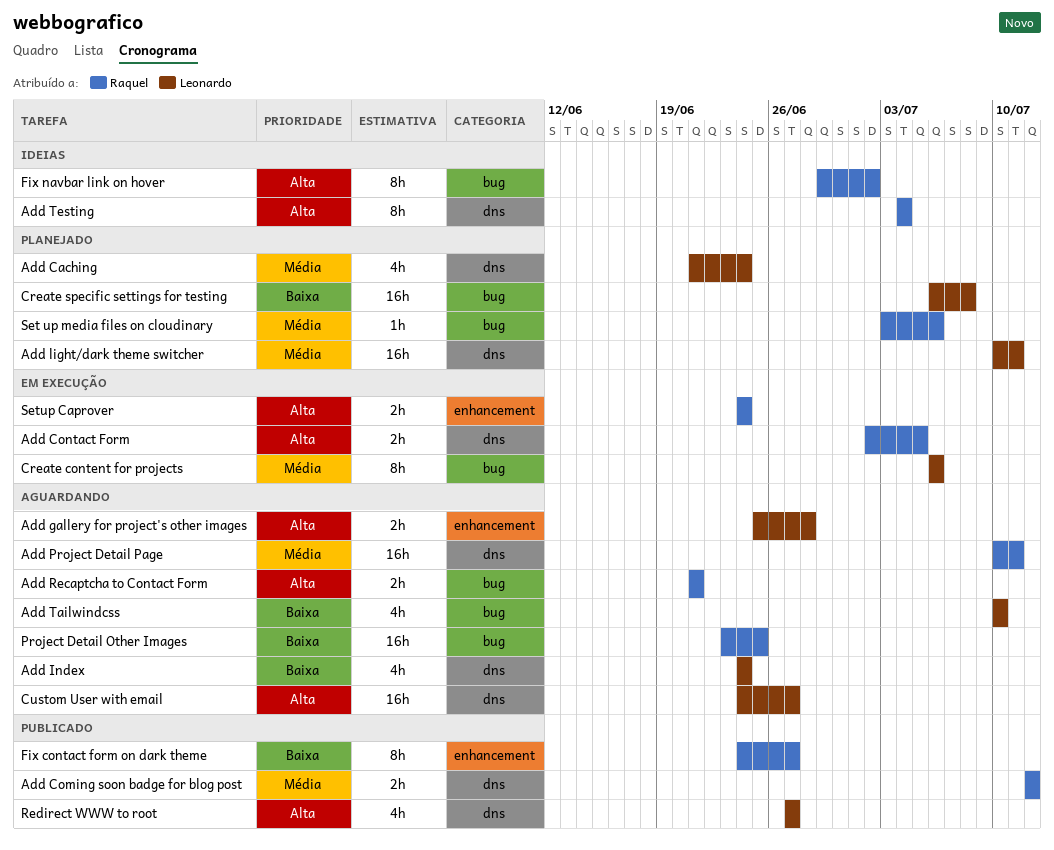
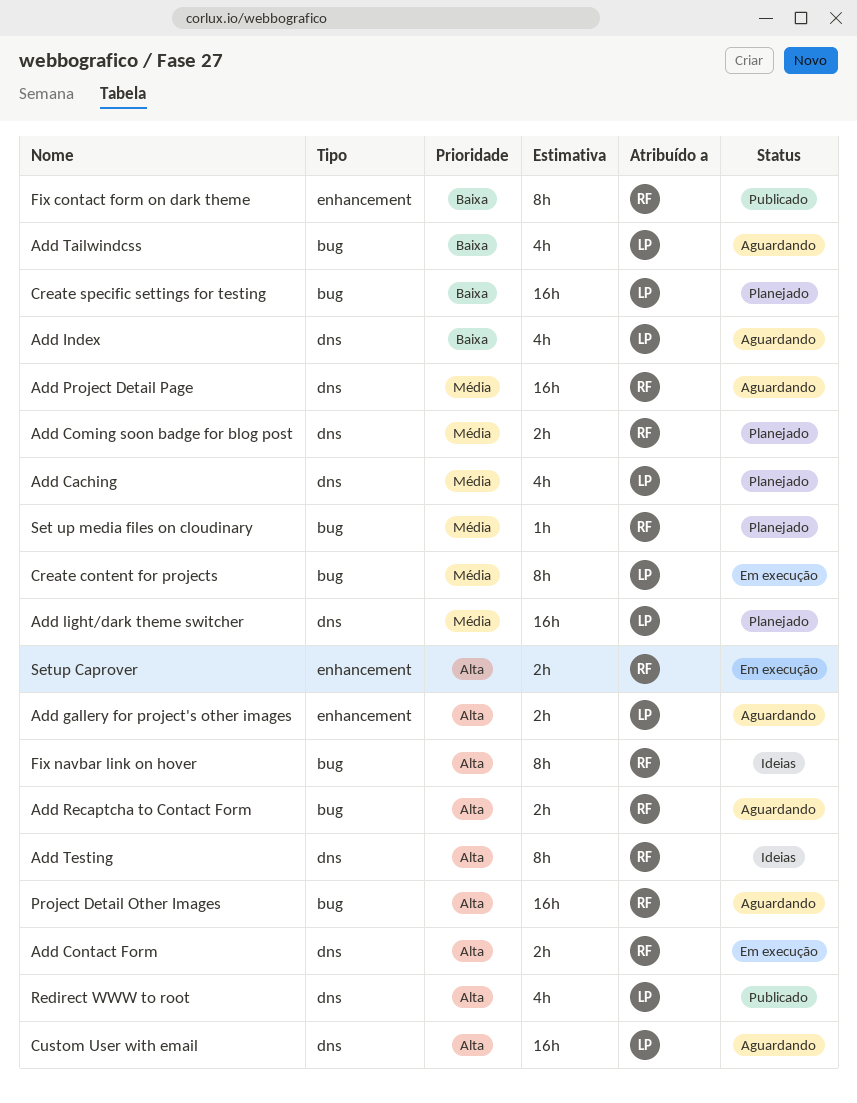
Add Coming soon badge for blog post, status: Publicado -> Planejado
Project Detail Other Images, priority: Baixa -> Alta

